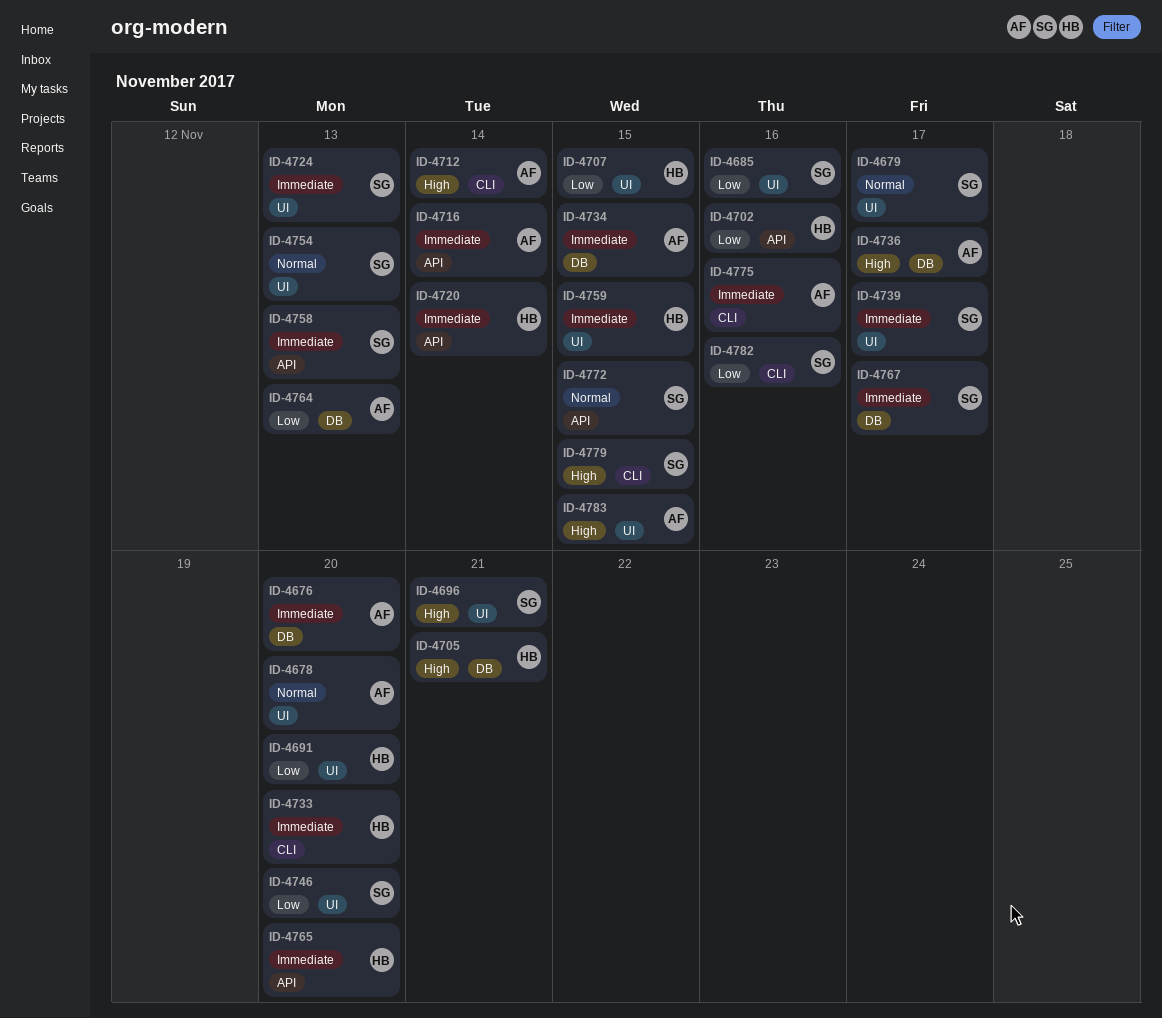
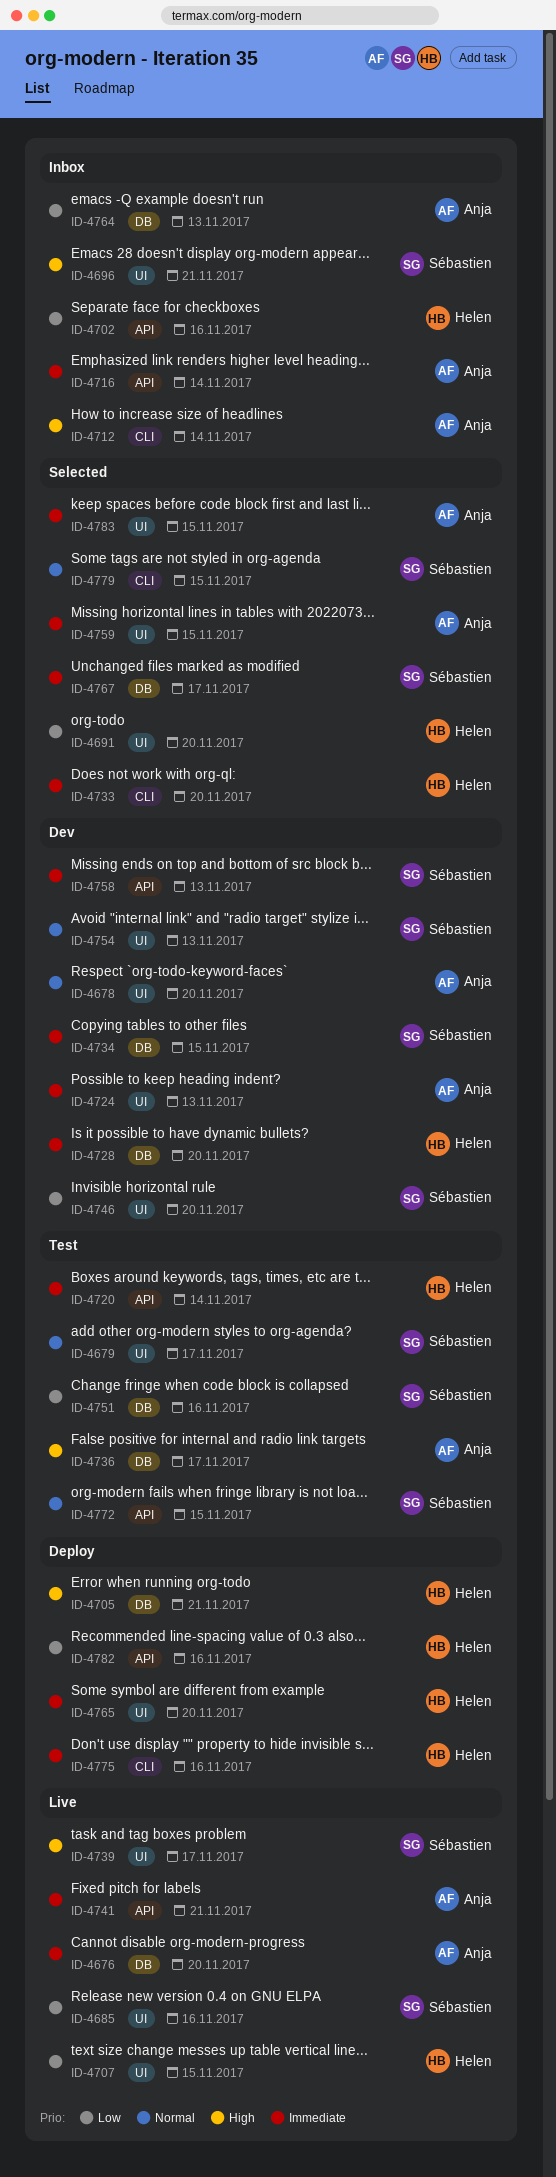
ID-4724, owner: Sébastien -> Anja
ID-4728: none -> present
ID-4734, owner: Anja -> Sébastien
ID-4739, priority: Immediate -> High
ID-4741: none -> present
ID-4751: none -> present
ID-4759, owner: Helen -> Anja
ID-4765, label: API -> UI
ID-4775, owner: Anja -> Helen
ID-4779, priority: High -> Normal
ID-4782, owner: Sébastien -> Helen
ID-4782, label: CLI -> API
ID-4783, priority: High -> Immediate

